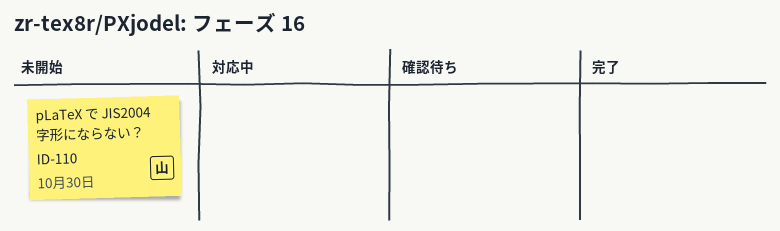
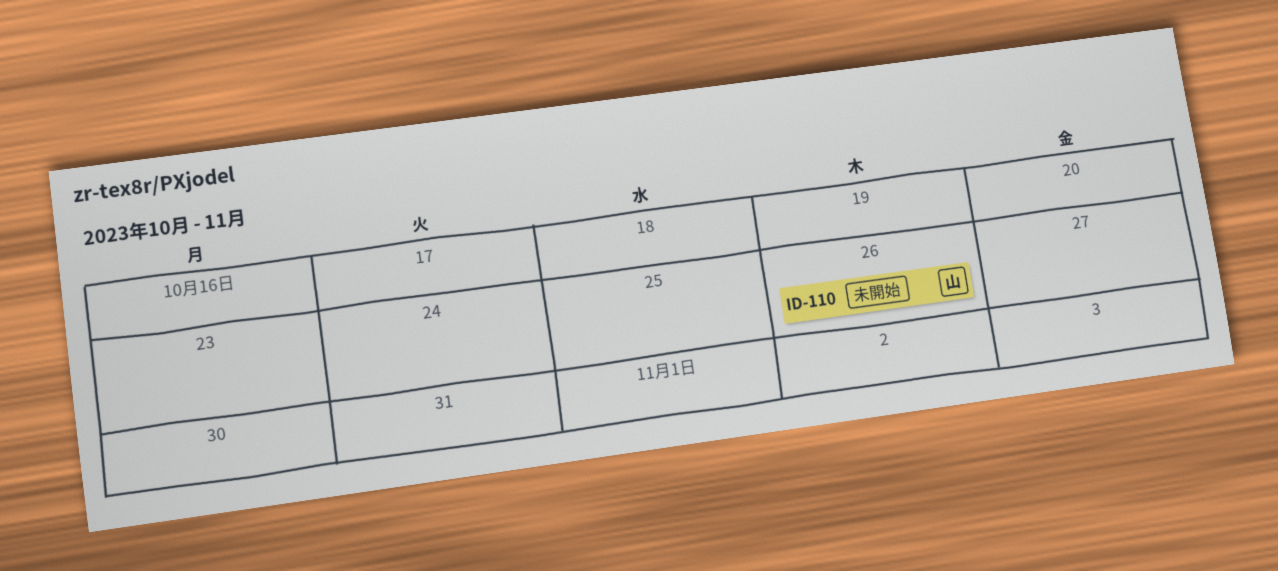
ID-110, due: Oct 30 -> Oct 26

